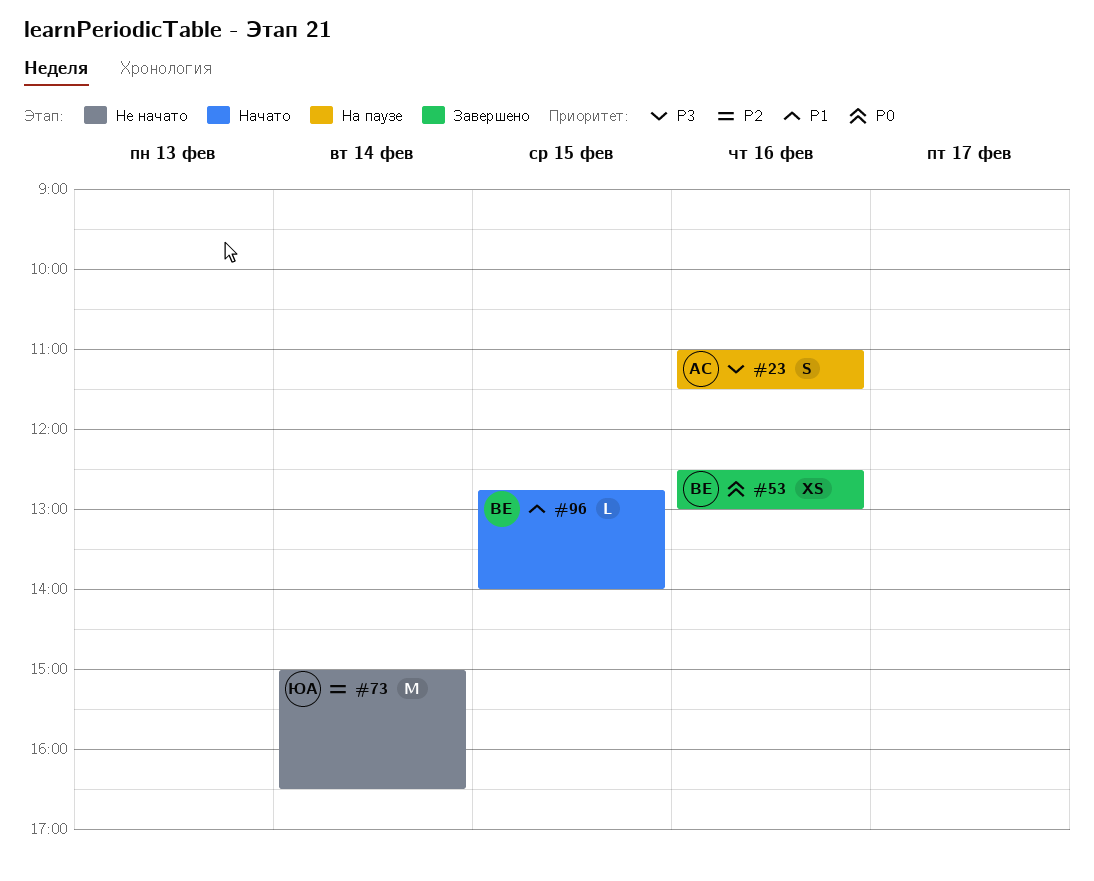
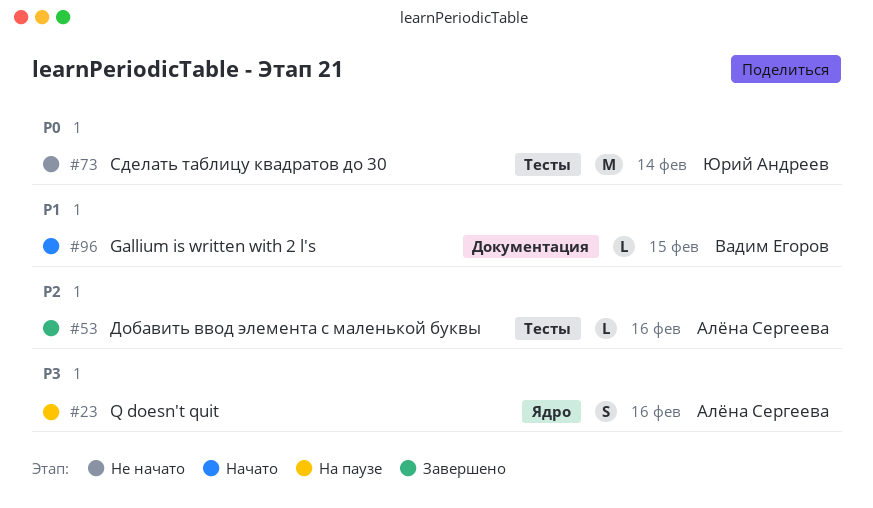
#53, owner: Вадим Егоров -> Алёна Сергеева
#53, priority: P0 -> P2
#53, estimate: XS -> L
#73, priority: P2 -> P0

